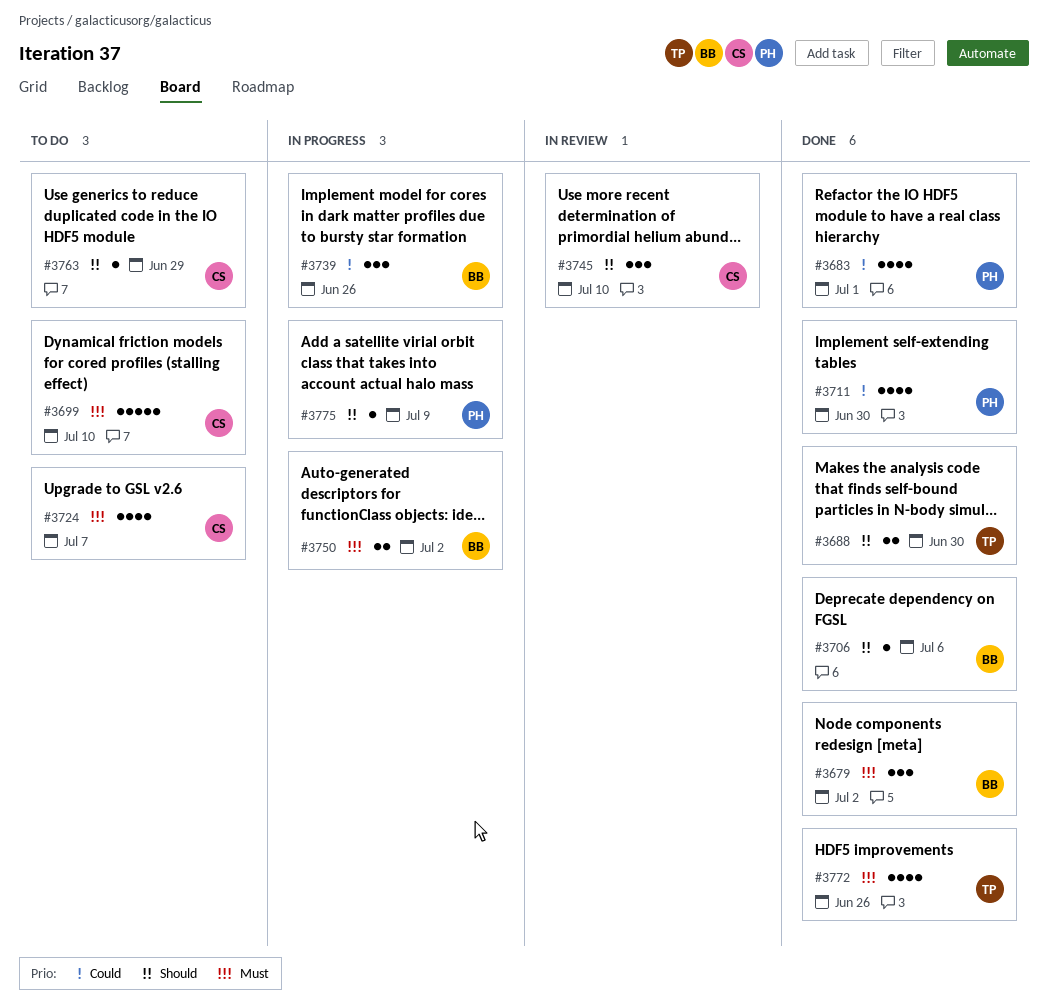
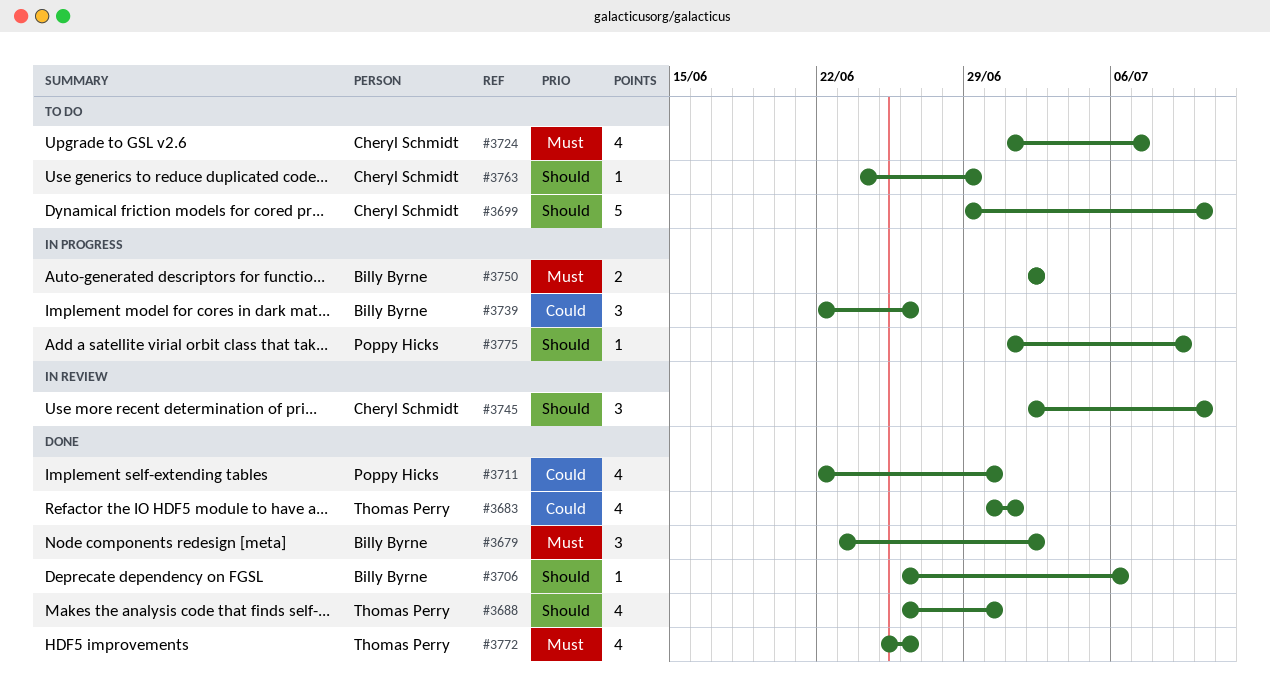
#3683, owner: Poppy Hicks -> Thomas Perry
#3688, estimate: 2 -> 4
#3699, priority: Must -> Should

